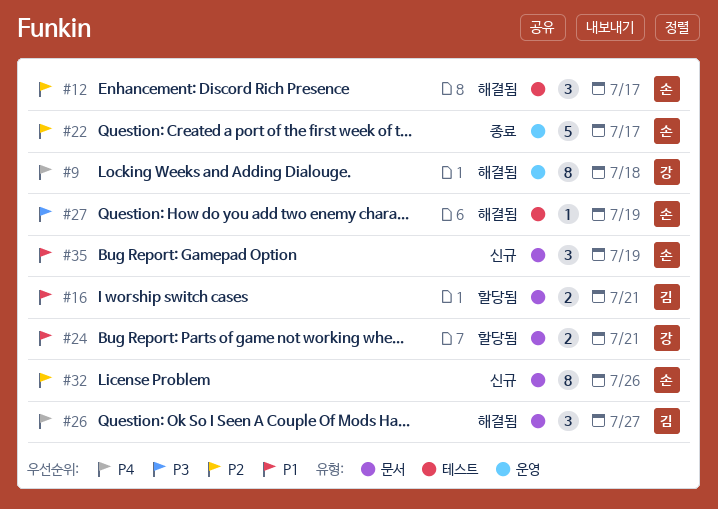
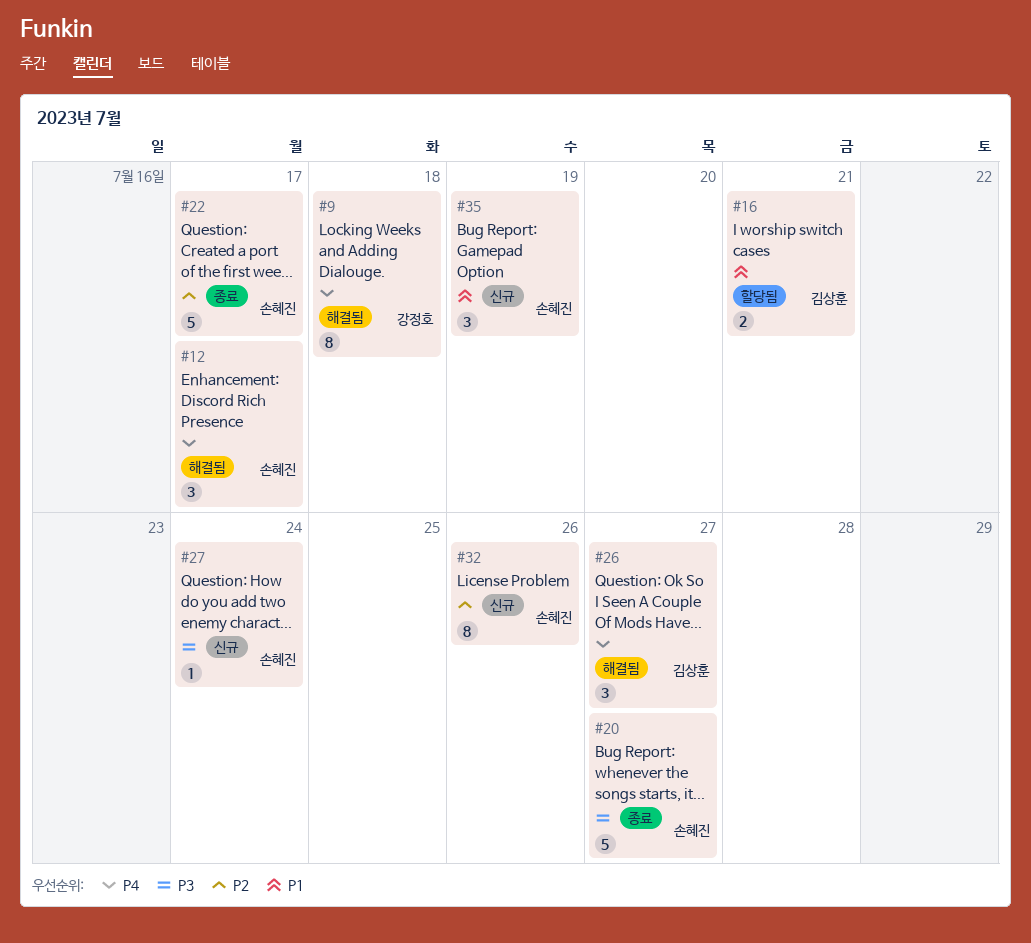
#12, priority: P2 -> P4
#20: none -> present
#24: present -> none
#27, status: 해결됨 -> 신규
#27, due: Jul 19 -> Jul 24

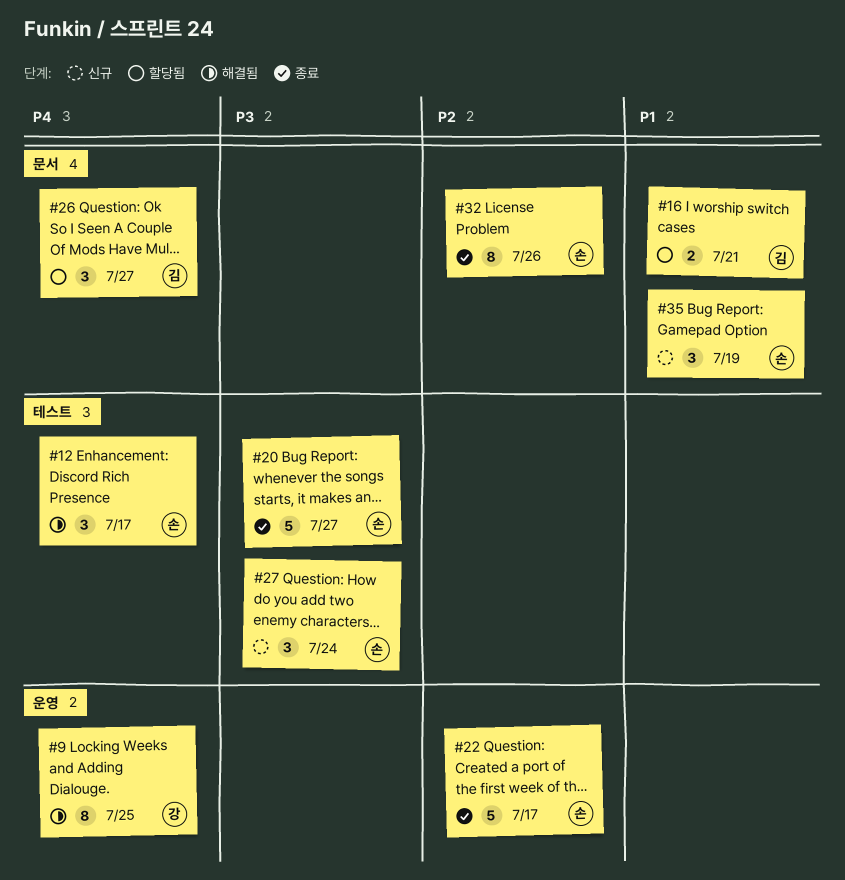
#9, due: Jul 18 -> Jul 25
#26, status: 해결됨 -> 할당됨
#27, estimate: 1 -> 3
#32, status: 신규 -> 종료

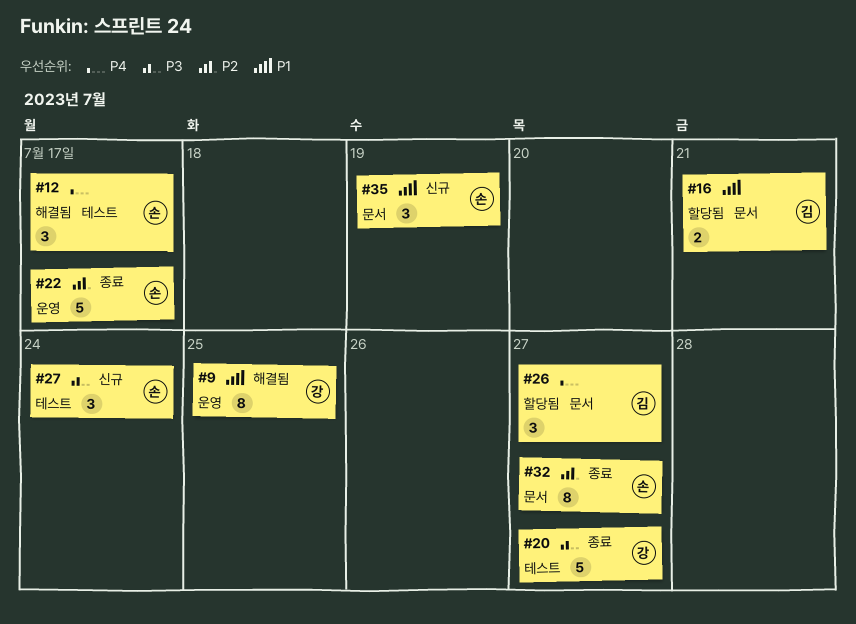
#9, priority: P4 -> P1
#20, owner: 손 -> 강
#32, due: Jul 26 -> Jul 27

